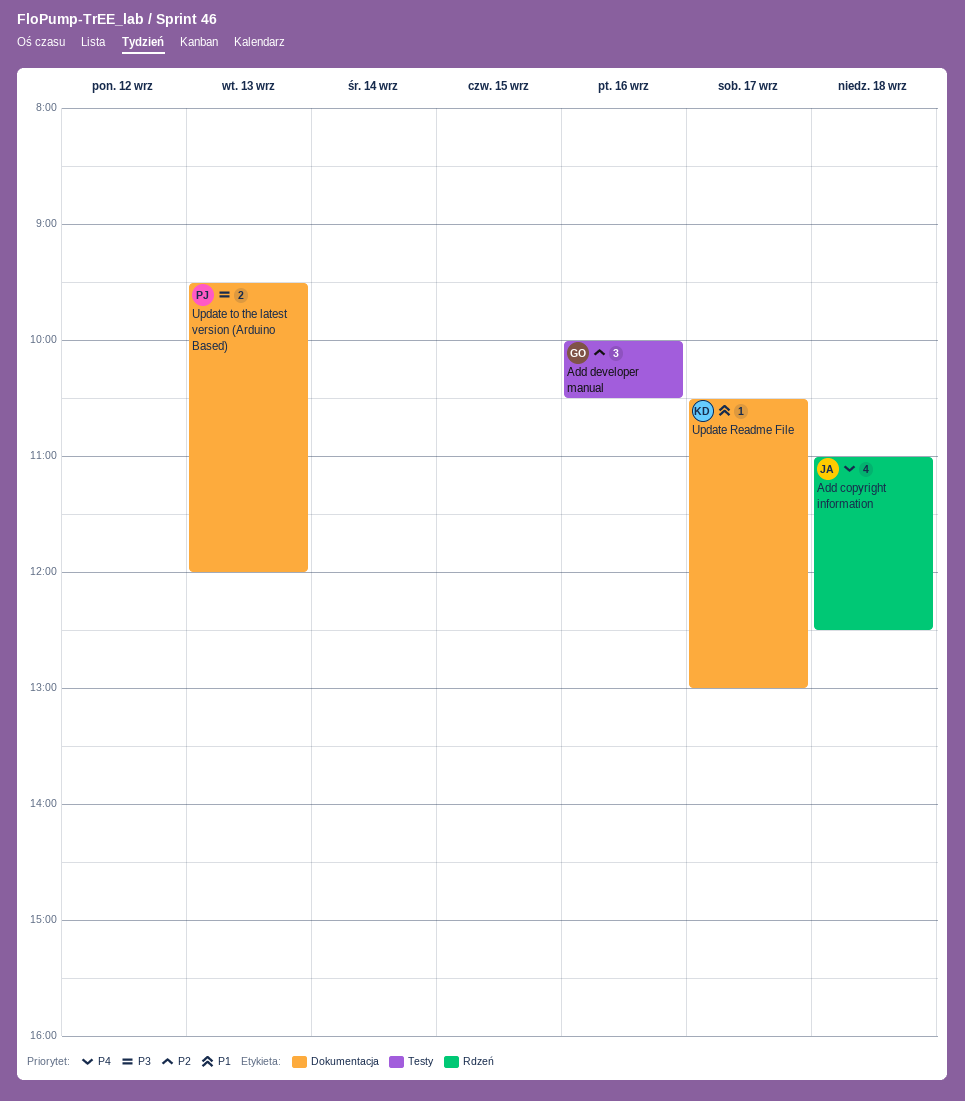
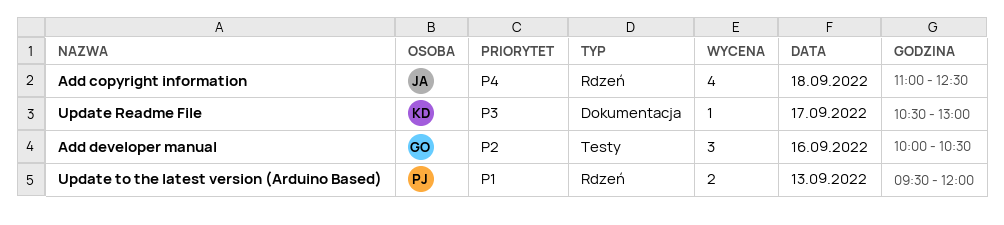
Update Readme File, priority: P1 -> P3
Update to the latest version (Arduino Based), priority: P3 -> P1
Update to the latest version (Arduino Based), label: Dokumentacja -> Rdzeń

